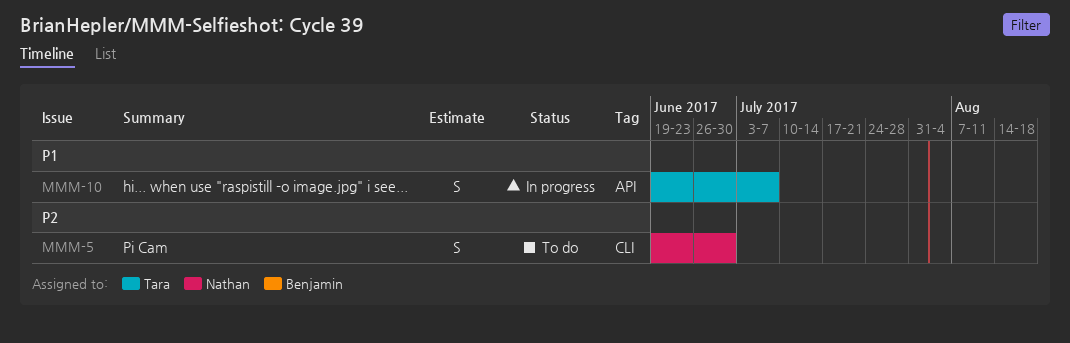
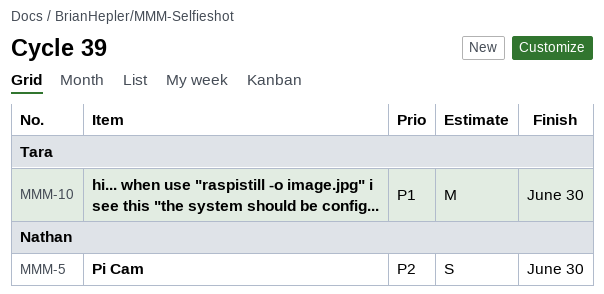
MMM-10, estimate: S -> M
MMM-10, due: Jul 7 -> Jun 30

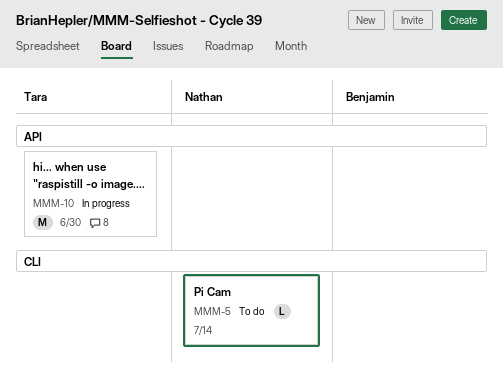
MMM-5, estimate: S -> L
MMM-5, due: Jun 30 -> Jul 14

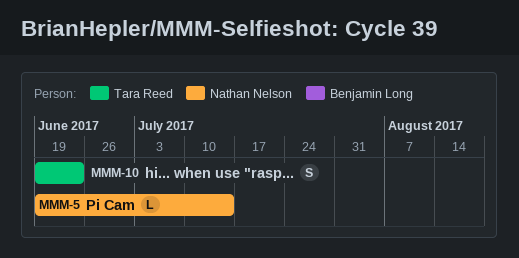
MMM-10, estimate: M -> S
MMM-10, due: Jun 30 -> Jun 23

